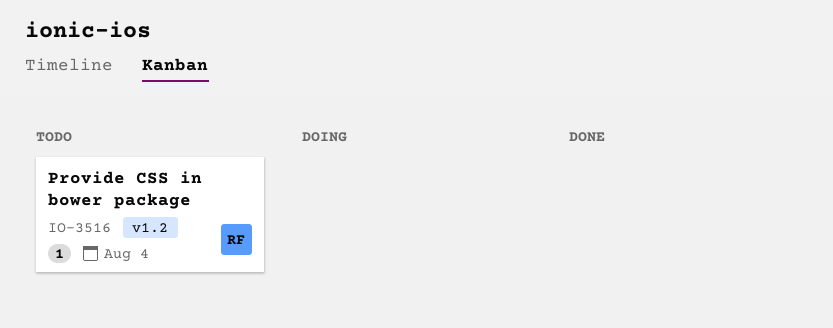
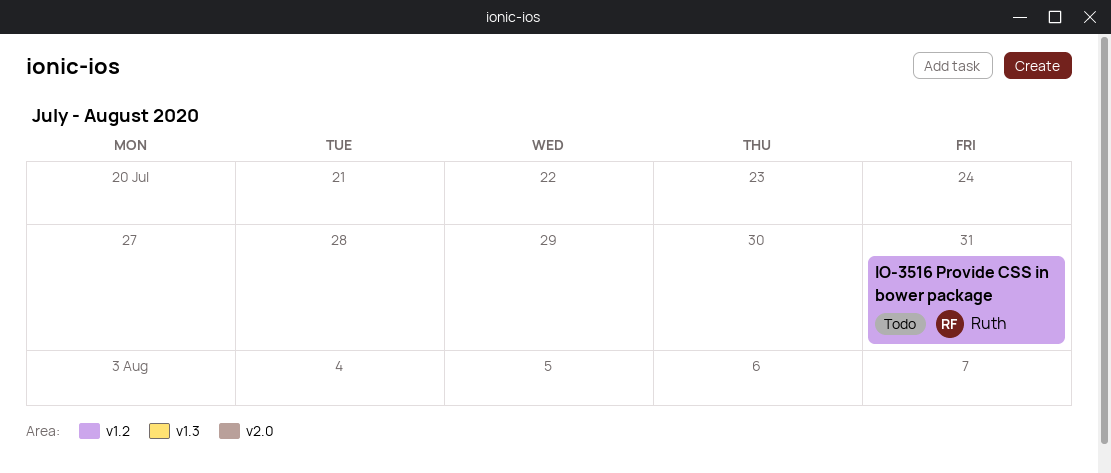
IO-3516, due: Aug 4 -> Jul 31

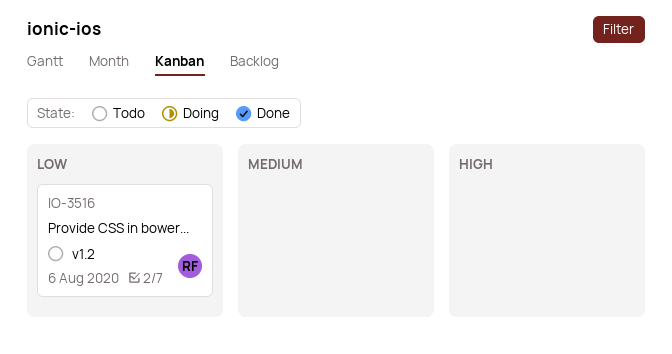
IO-3516, due: Jul 31 -> Aug 6

